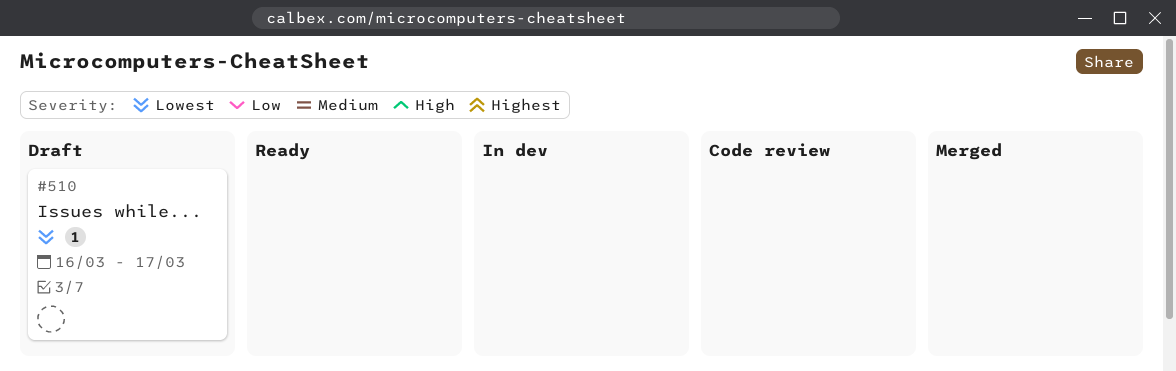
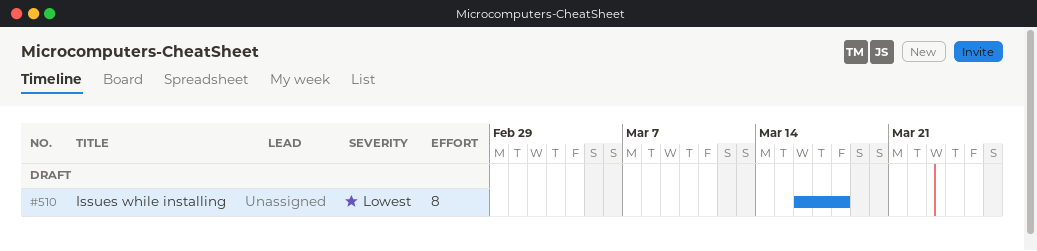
#510, estimate: 1 -> 8
#510, due: Mar 17 -> Mar 18

